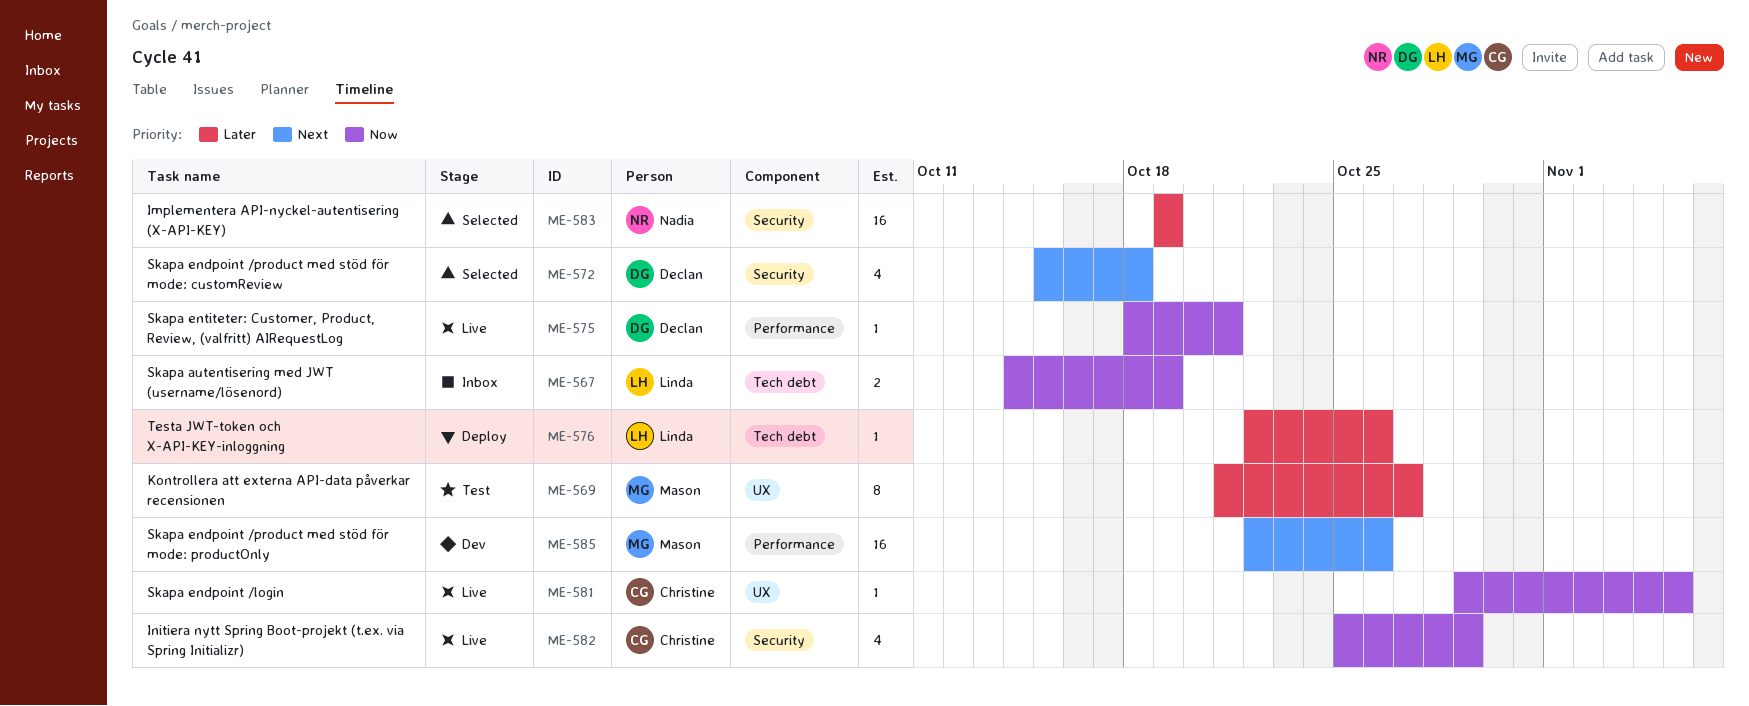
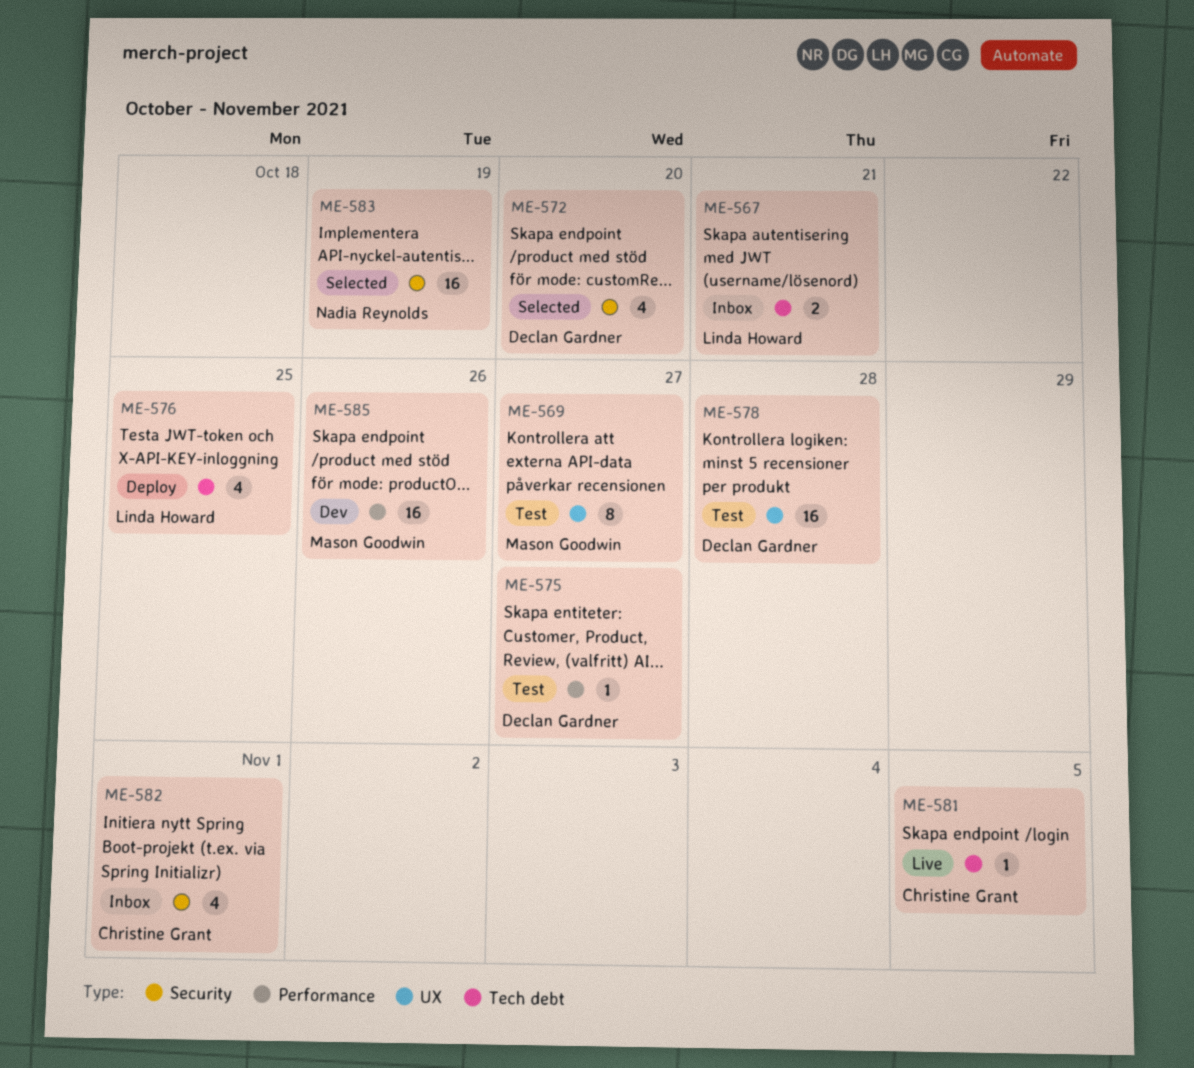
ME-567, due: Oct 19 -> Oct 21
ME-572, due: Oct 18 -> Oct 20
ME-575, status: Live -> Test
ME-575, due: Oct 21 -> Oct 27
ME-576, estimate: 1 -> 4
ME-576, due: Oct 26 -> Oct 25
ME-578: none -> present
ME-581, label: UX -> Tech debt
ME-582, status: Live -> Inbox
ME-582, due: Oct 29 -> Nov 1

